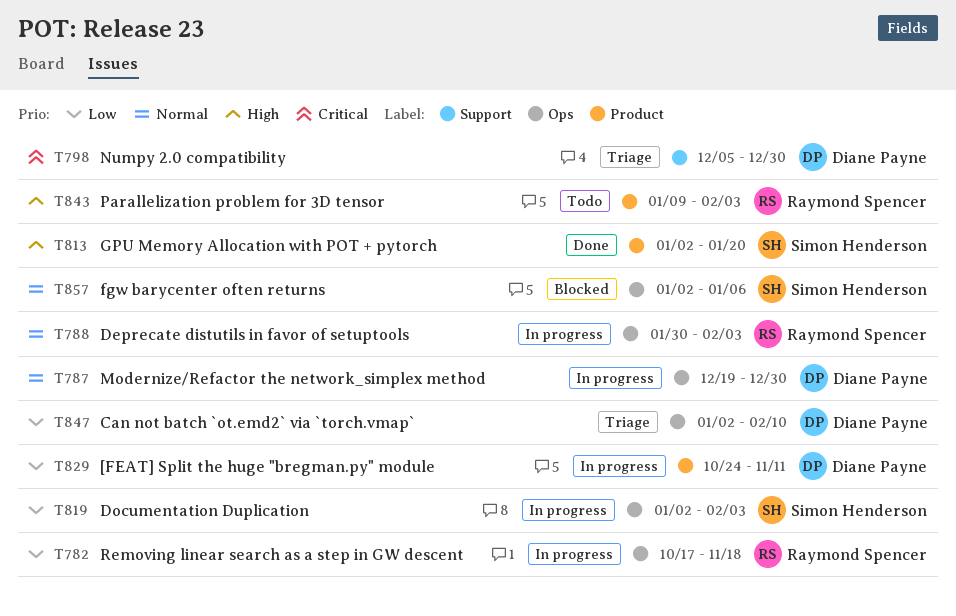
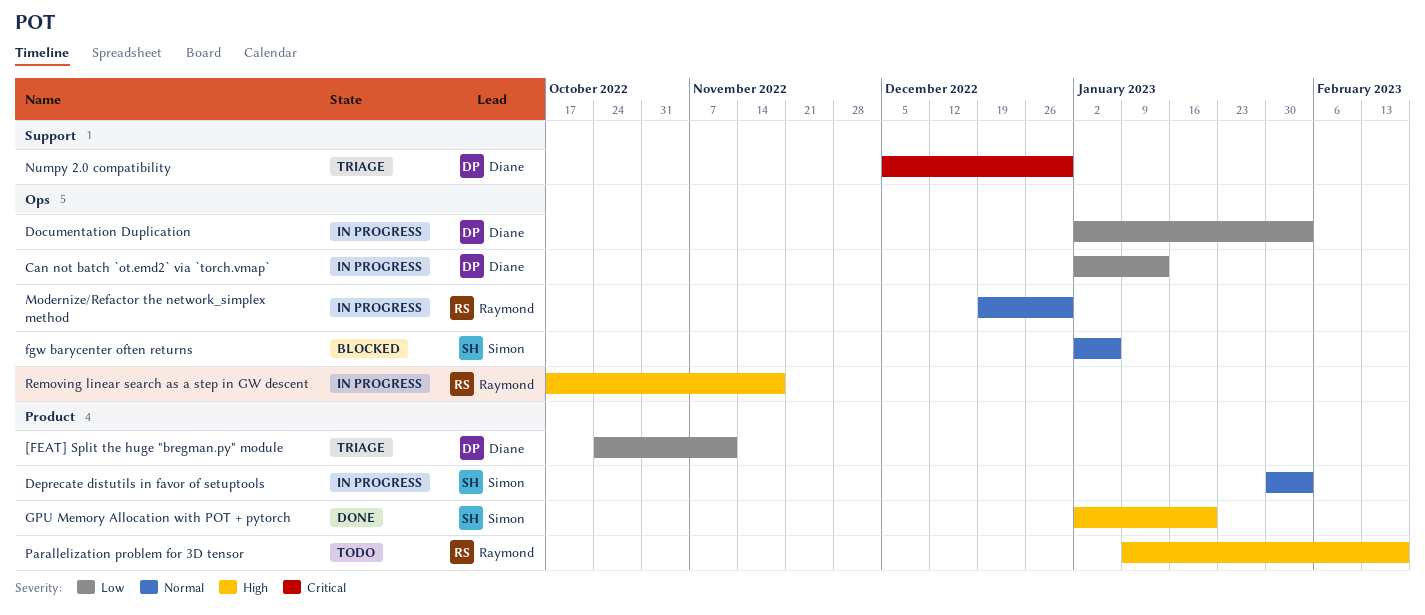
[FEAT] Split the huge "bregman.py" module, status: In progress -> Triage
Can not batch `ot.emd2` via `torch.vmap`, status: Triage -> In progress
Can not batch `ot.emd2` via `torch.vmap`, due: Feb 10 -> Jan 13
Deprecate distutils in favor of setuptools, owner: Raymond Spencer -> Simon Henderson
Deprecate distutils in favor of setuptools, label: Ops -> Product
Documentation Duplication, owner: Simon Henderson -> Diane Payne
Modernize/Refactor the network_simplex method, owner: Diane Payne -> Raymond Spencer
Parallelization problem for 3D tensor, due: Feb 3 -> Feb 17
Removing linear search as a step in GW descent, priority: Low -> High

